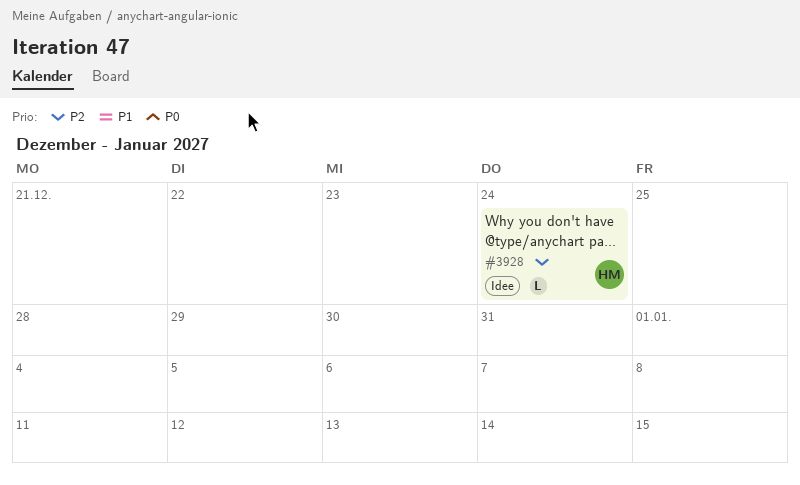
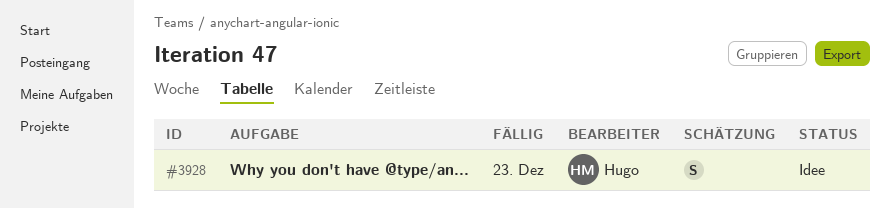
#3928, estimate: L -> S
#3928, due: Dec 24 -> Dec 23

